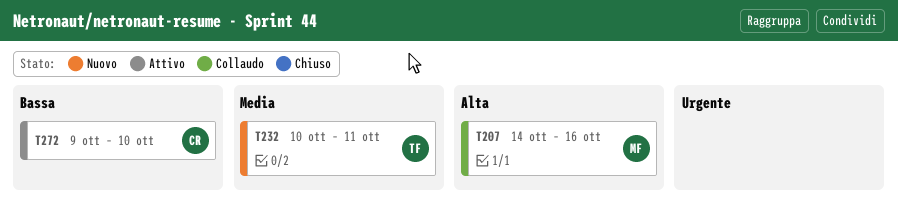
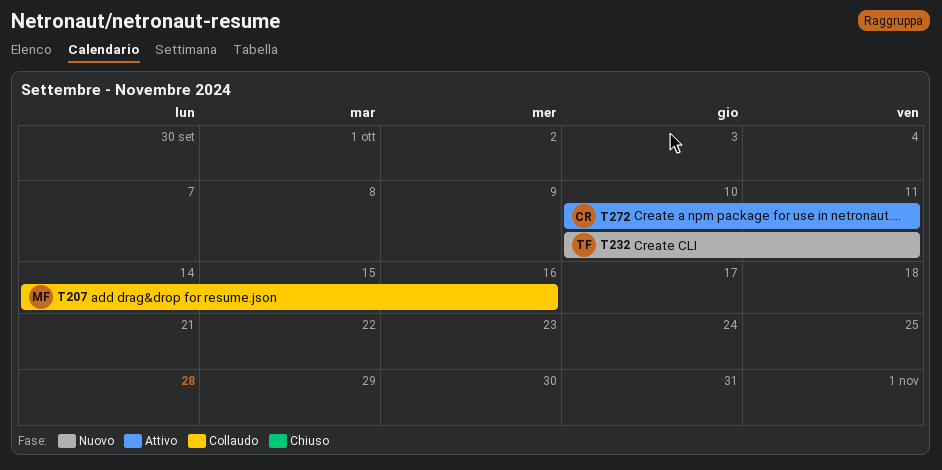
T272, start: Oct 9 -> Oct 10
T272, due: Oct 10 -> Oct 11

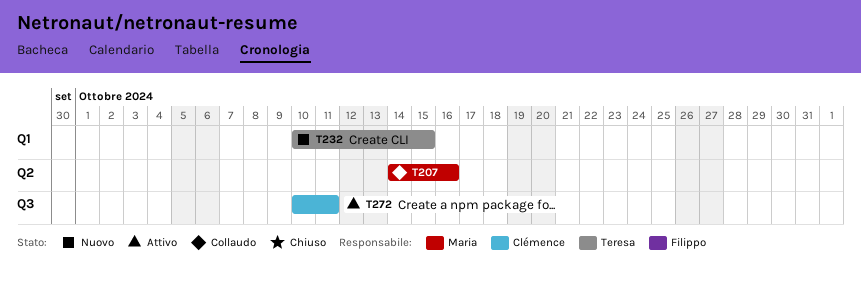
T232, due: Oct 11 -> Oct 15

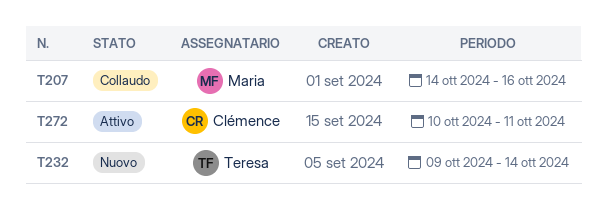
T232, start: Oct 10 -> Oct 9
T232, due: Oct 15 -> Oct 14

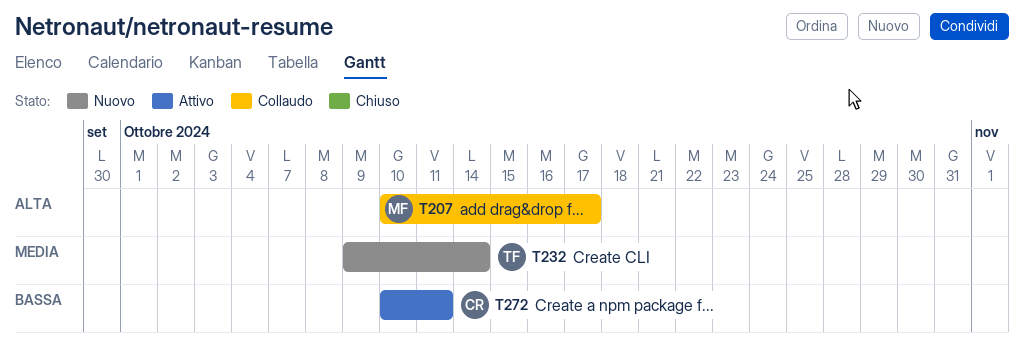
T207, start: Oct 14 -> Oct 10
T207, due: Oct 16 -> Oct 17

